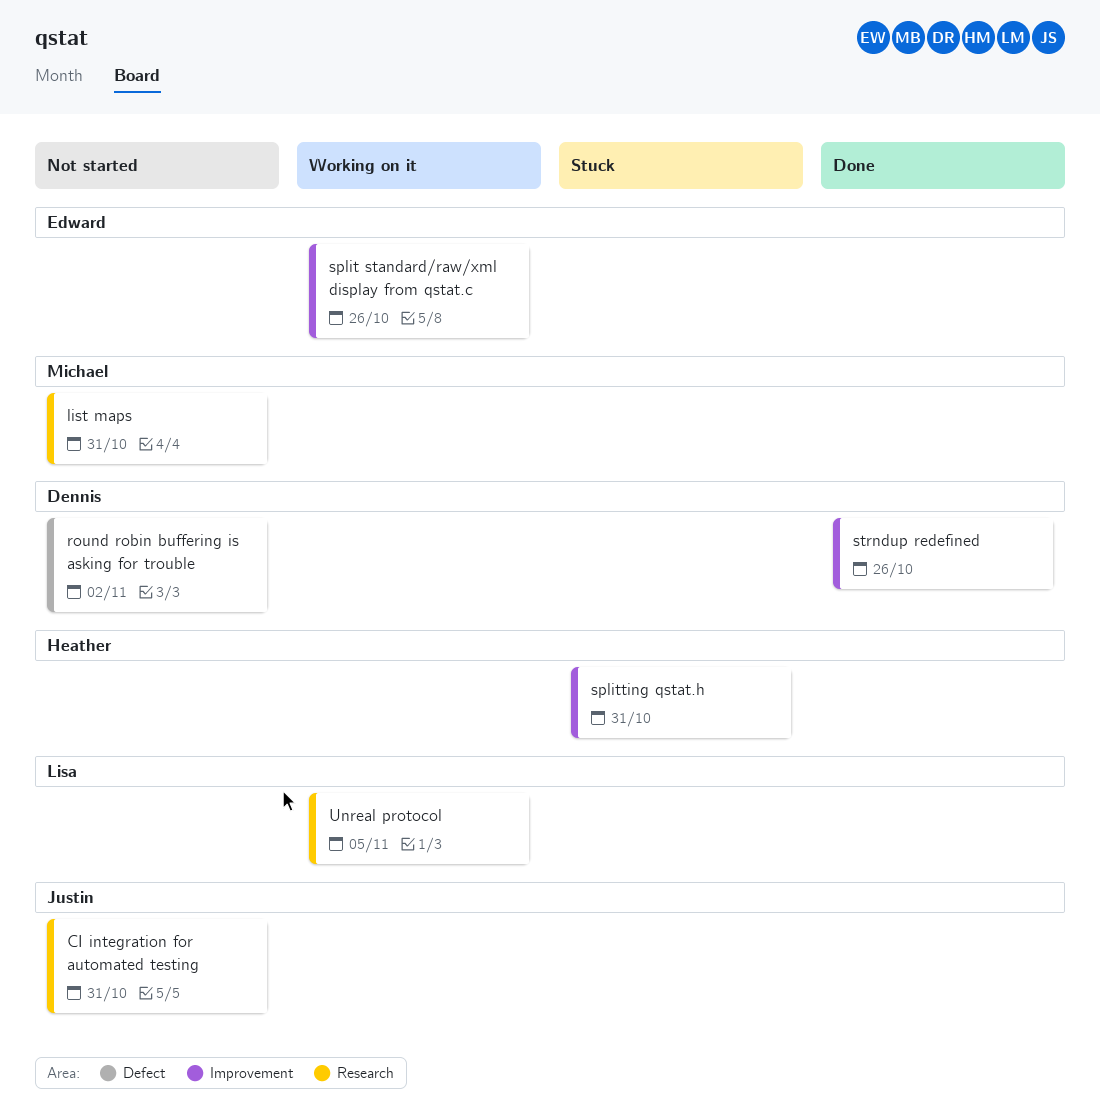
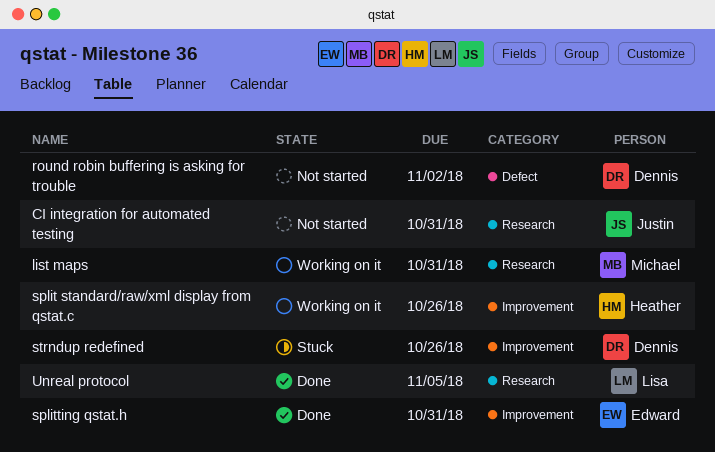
list maps, status: Not started -> Working on it
split standard/raw/xml display from qstat.c, owner: Edward -> Heather
splitting qstat.h, status: Stuck -> Done
splitting qstat.h, owner: Heather -> Edward
strndup redefined, status: Done -> Stuck
Unreal protocol, status: Working on it -> Done

